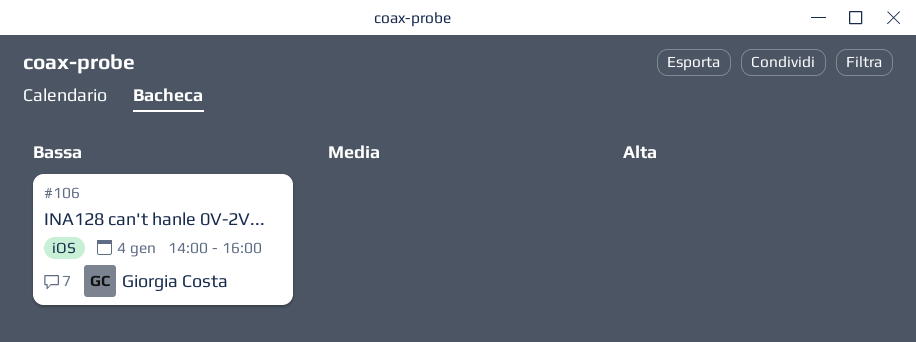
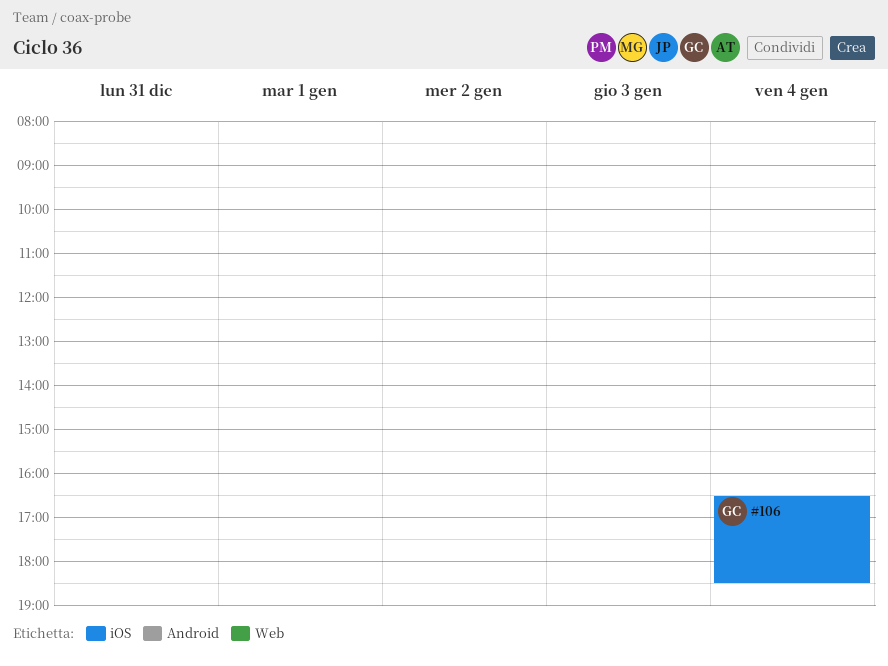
#106, begins: 14:00 -> 16:30
#106, ends: 16:00 -> 18:30

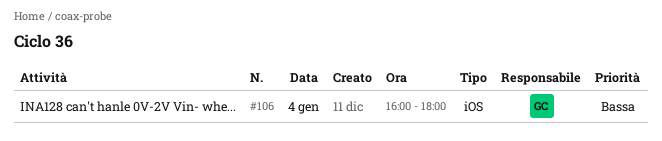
#106, begins: 16:30 -> 16:00
#106, ends: 18:30 -> 18:00

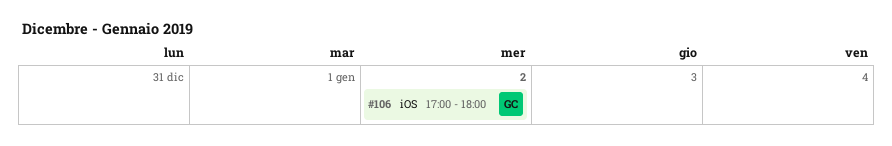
#106, day: Jan 4 -> Jan 2
#106, begins: 16:00 -> 17:00

